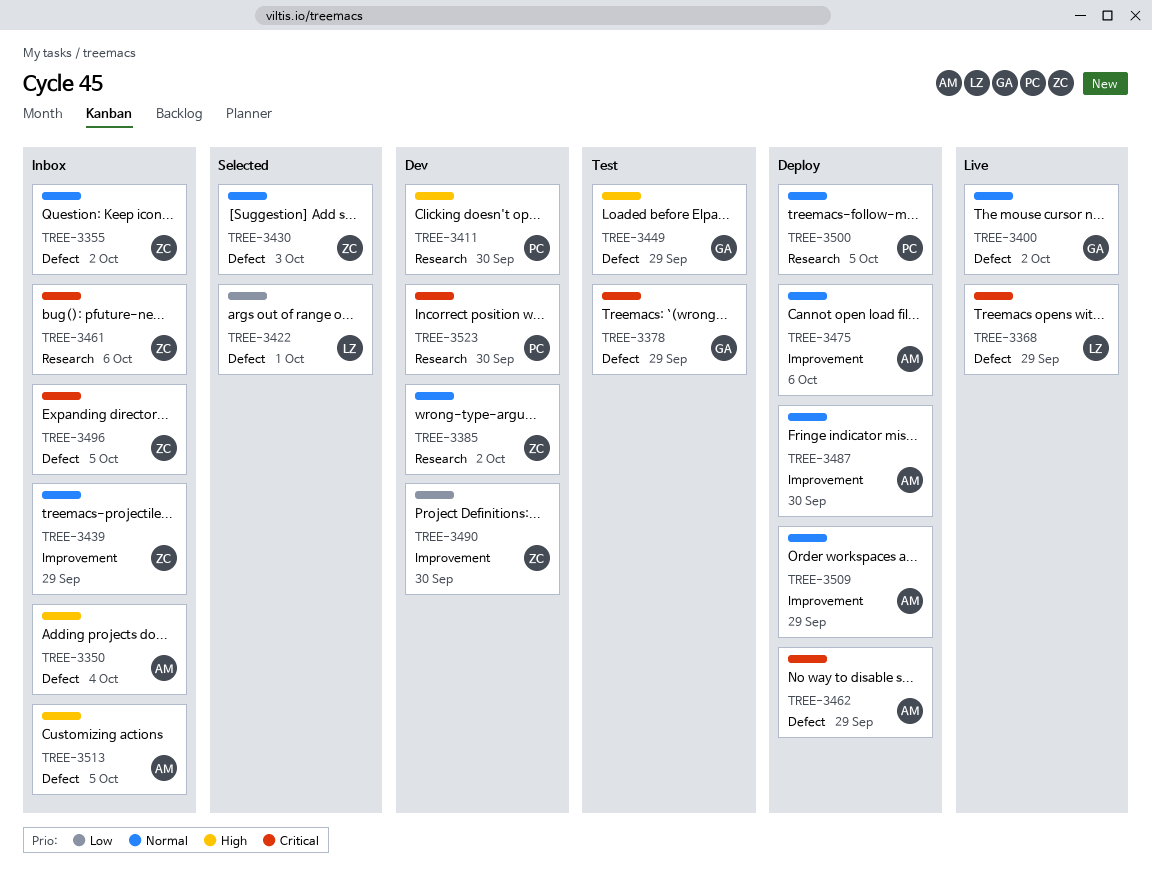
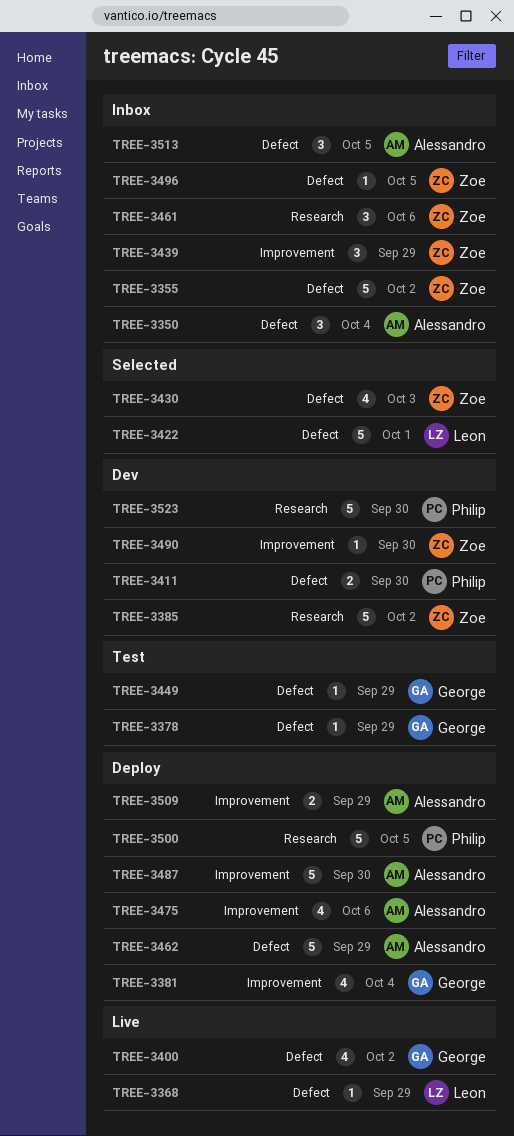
TREE-3381: none -> present
TREE-3411, label: Research -> Defect

